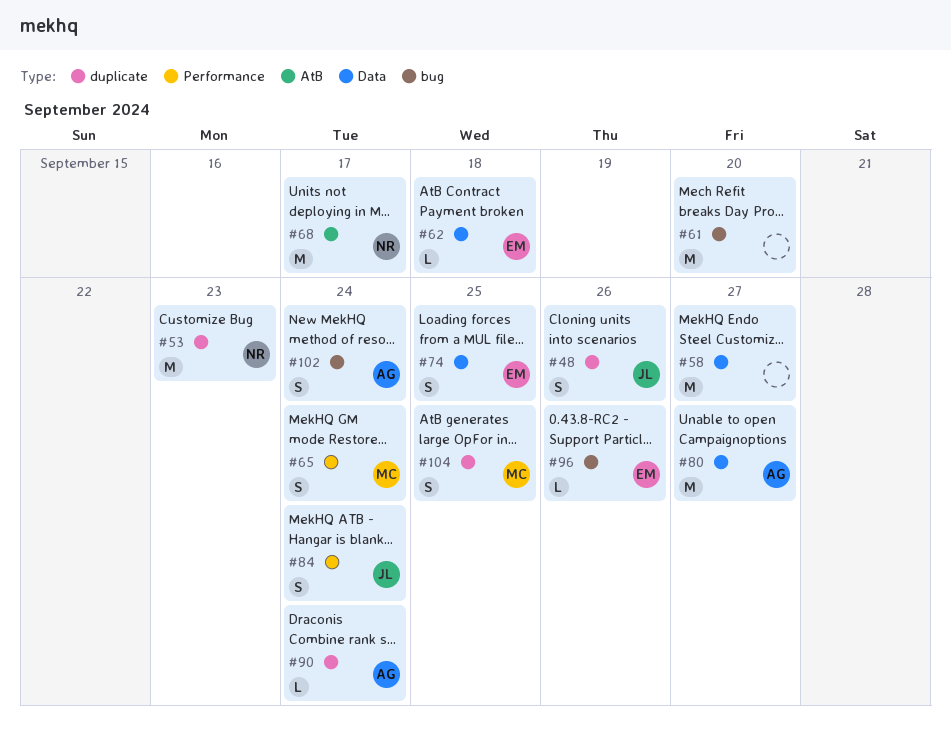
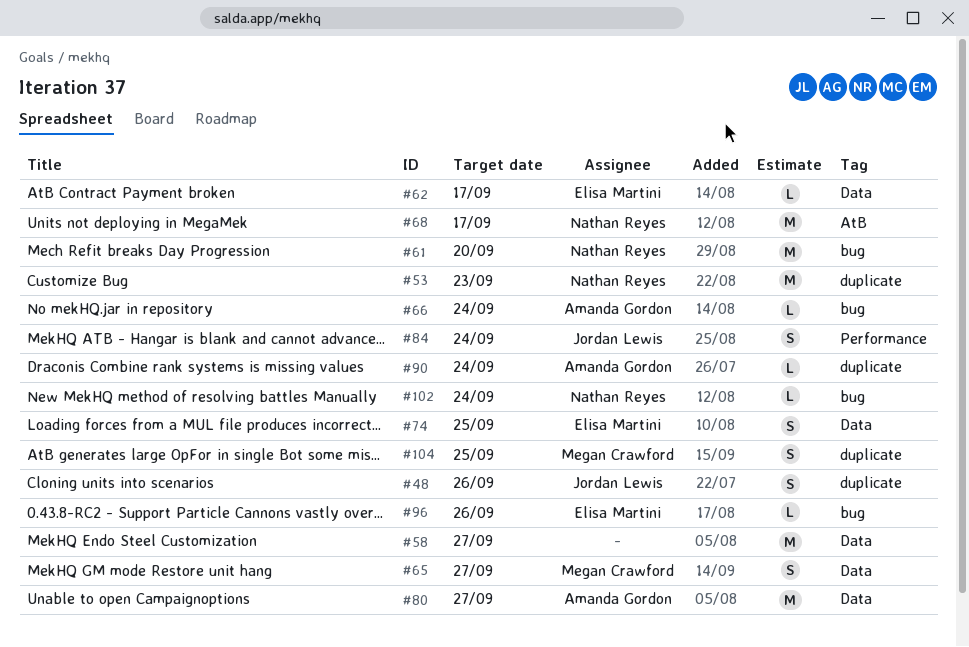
#61, owner: none -> Nathan Reyes
#62, due: Sep 18 -> Sep 17
#65, label: Performance -> Data
#65, due: Sep 24 -> Sep 27
#66: none -> present
#102, owner: Amanda Gordon -> Nathan Reyes
#102, estimate: S -> L

